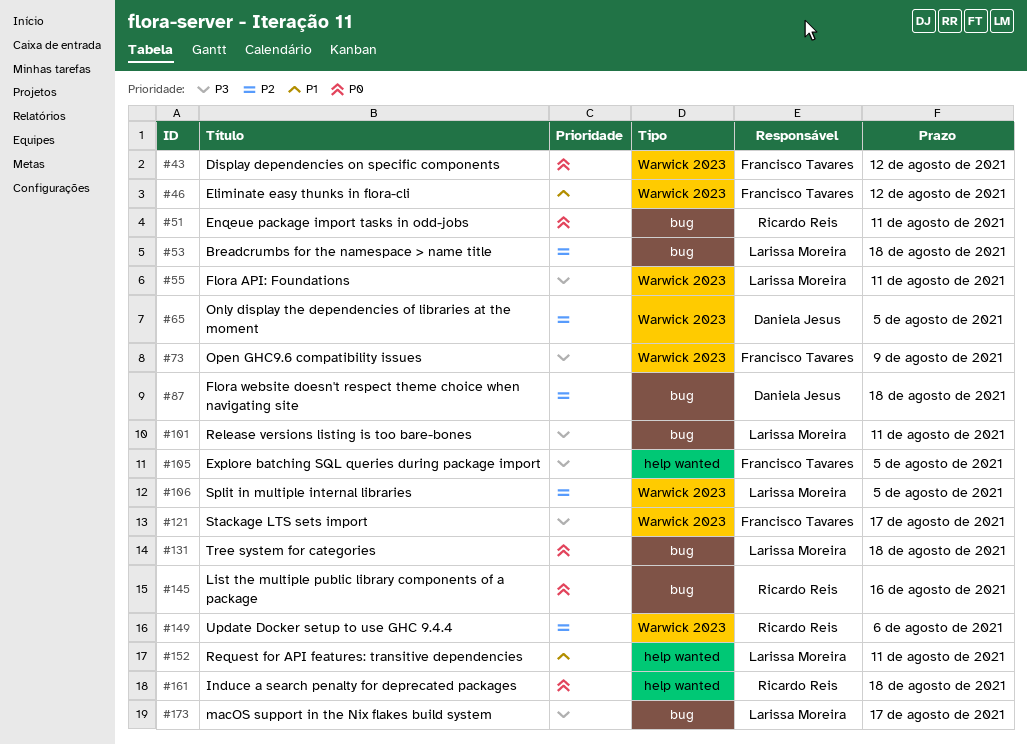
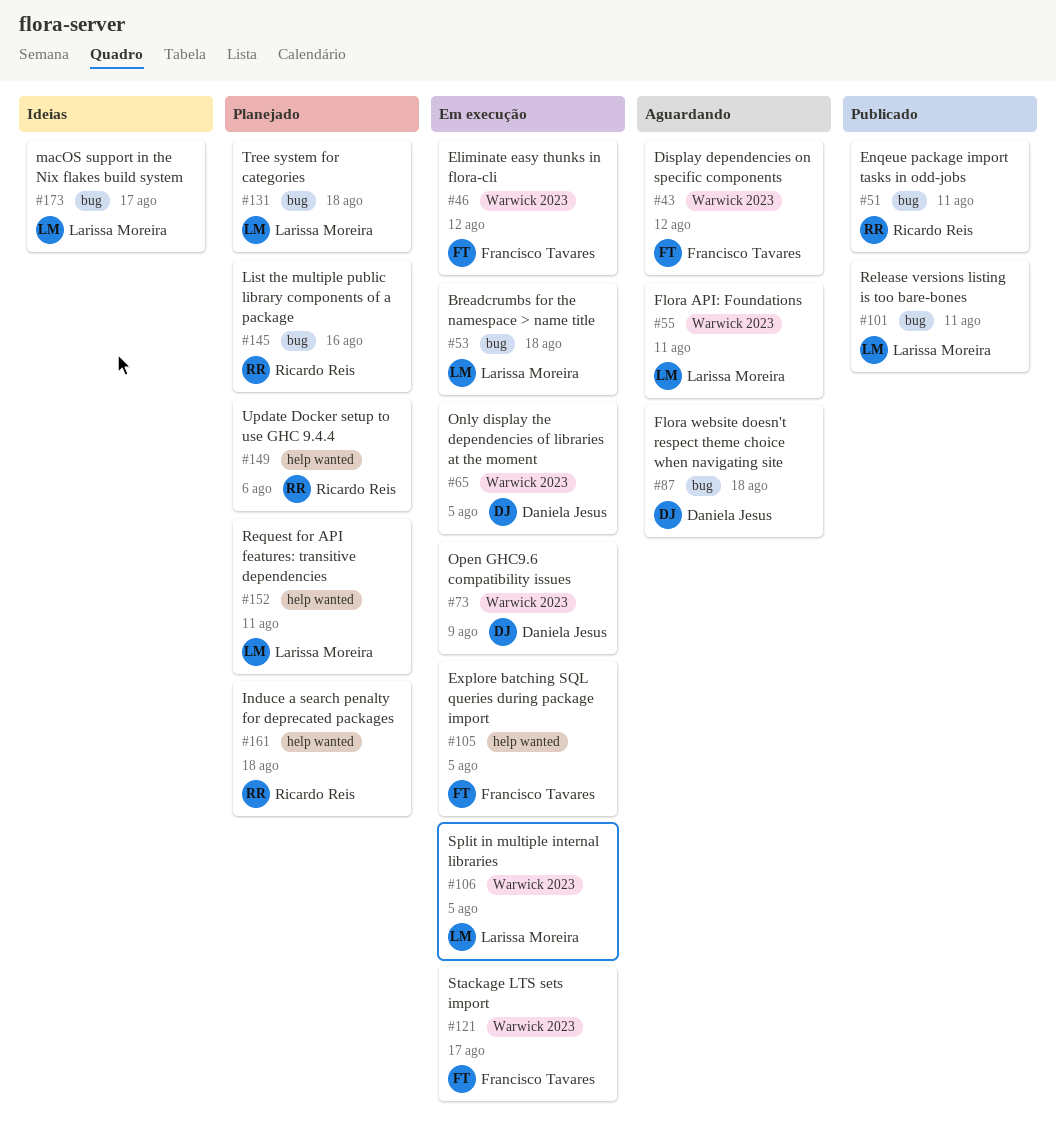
#73, owner: Francisco Tavares -> Daniela Jesus
#149, label: Warwick 2023 -> help wanted

